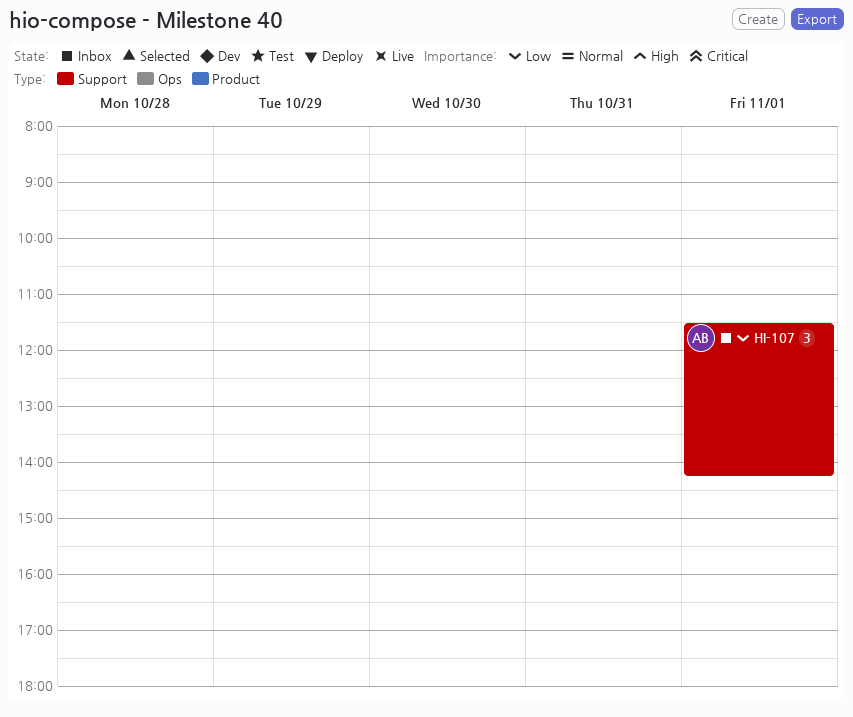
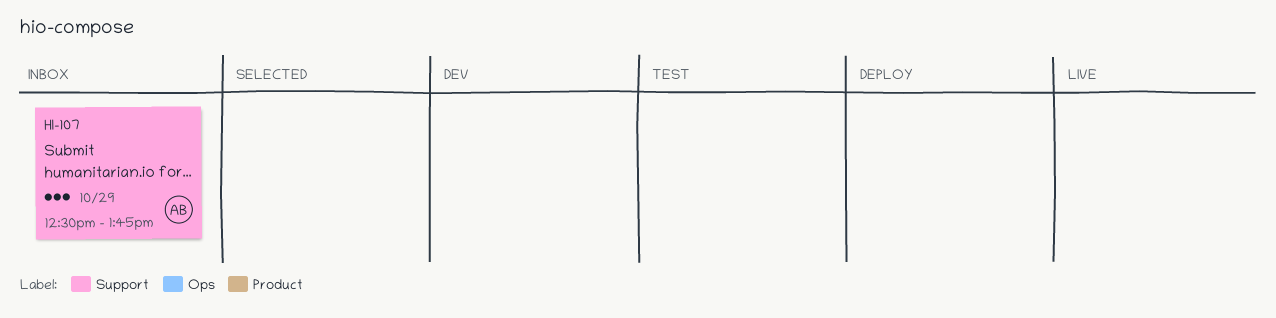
HI-107, day: Nov 1 -> Oct 29
HI-107, begins: 11:30 -> 12:30
HI-107, ends: 14:15 -> 13:45

